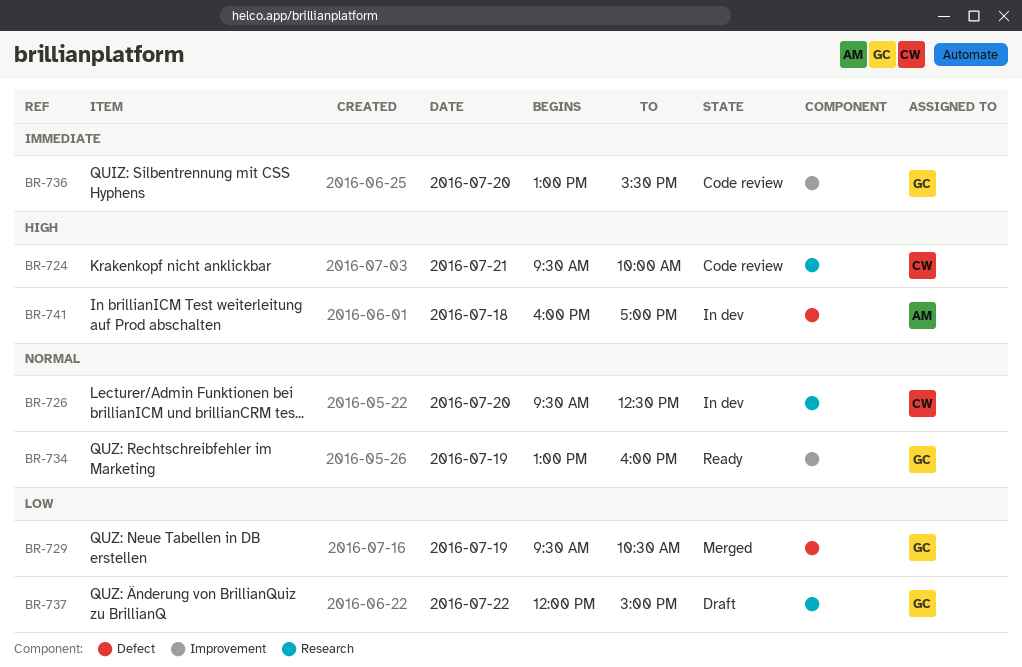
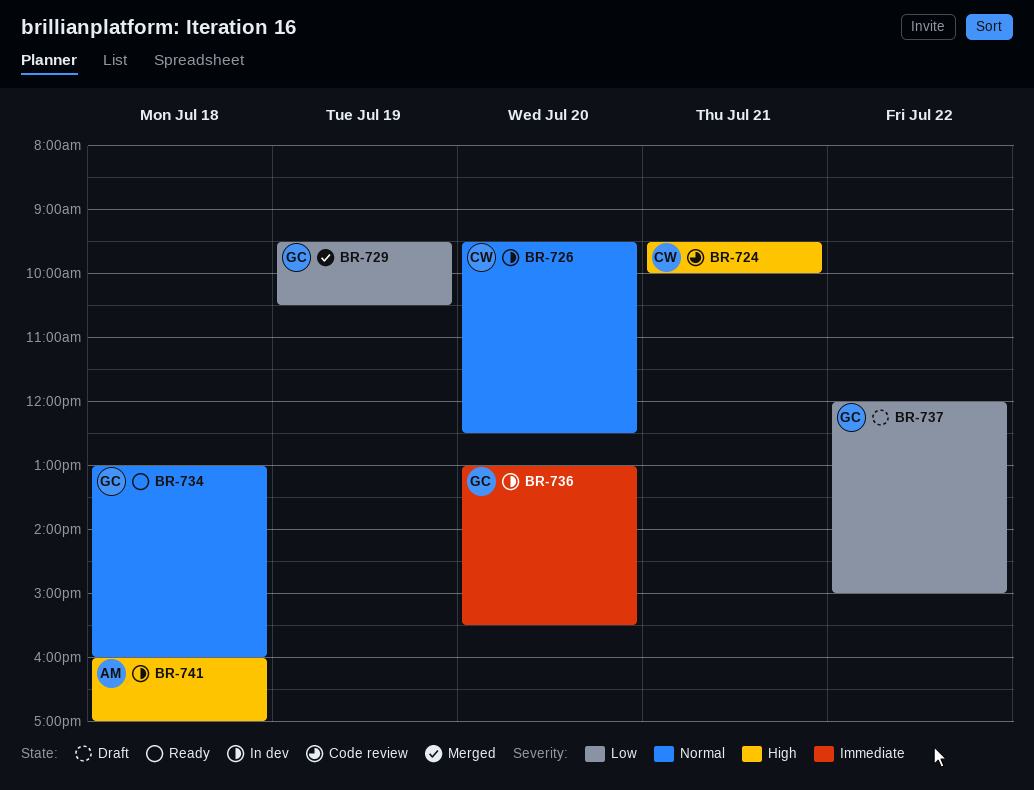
BR-734, day: Jul 19 -> Jul 18
BR-736, status: Code review -> In dev

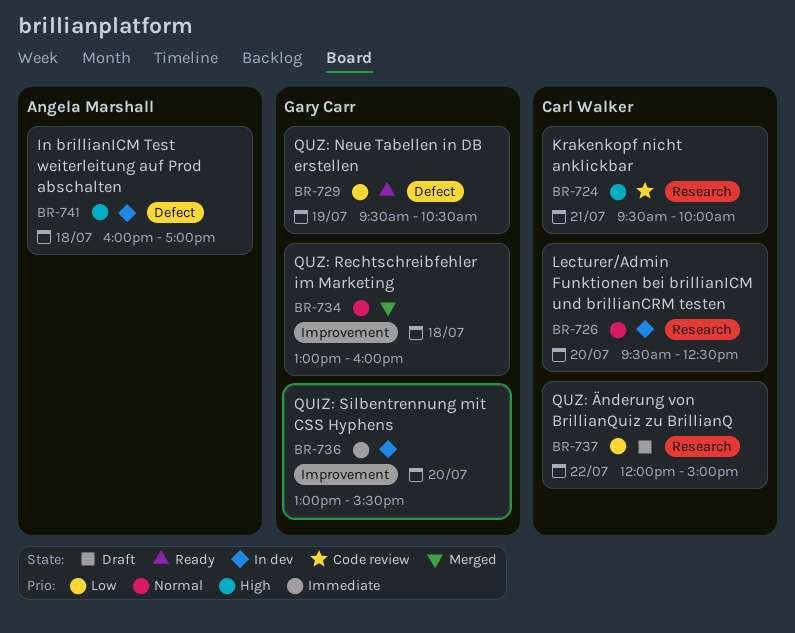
BR-729, status: Merged -> Ready
BR-734, status: Ready -> Merged
BR-737, owner: Gary Carr -> Carl Walker

